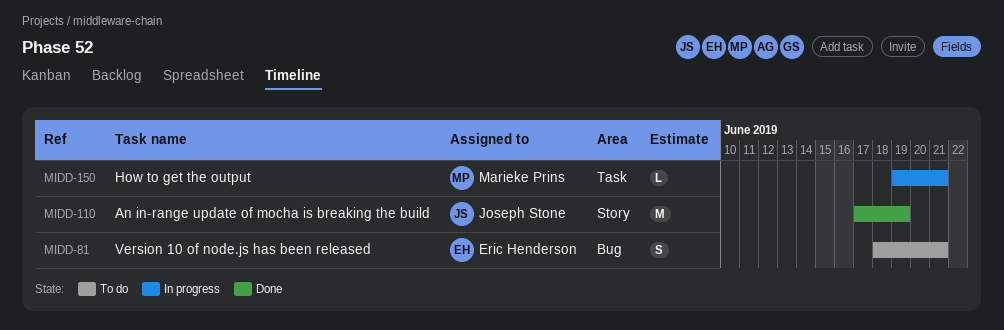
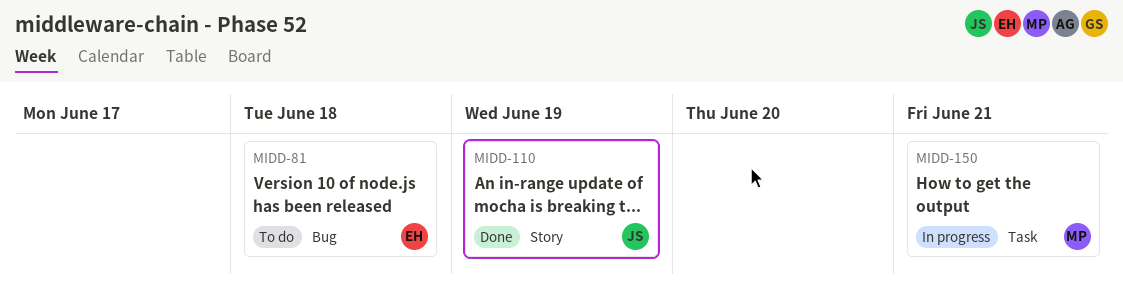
MIDD-81, due: Jun 21 -> Jun 18

